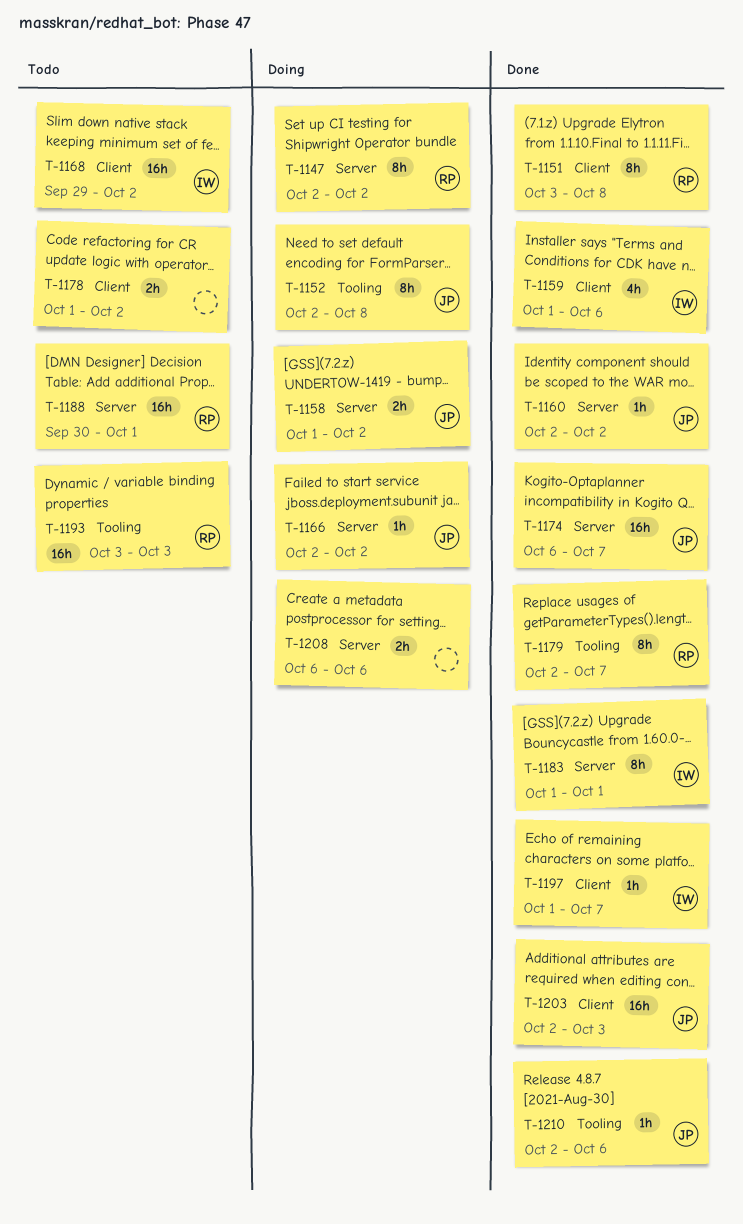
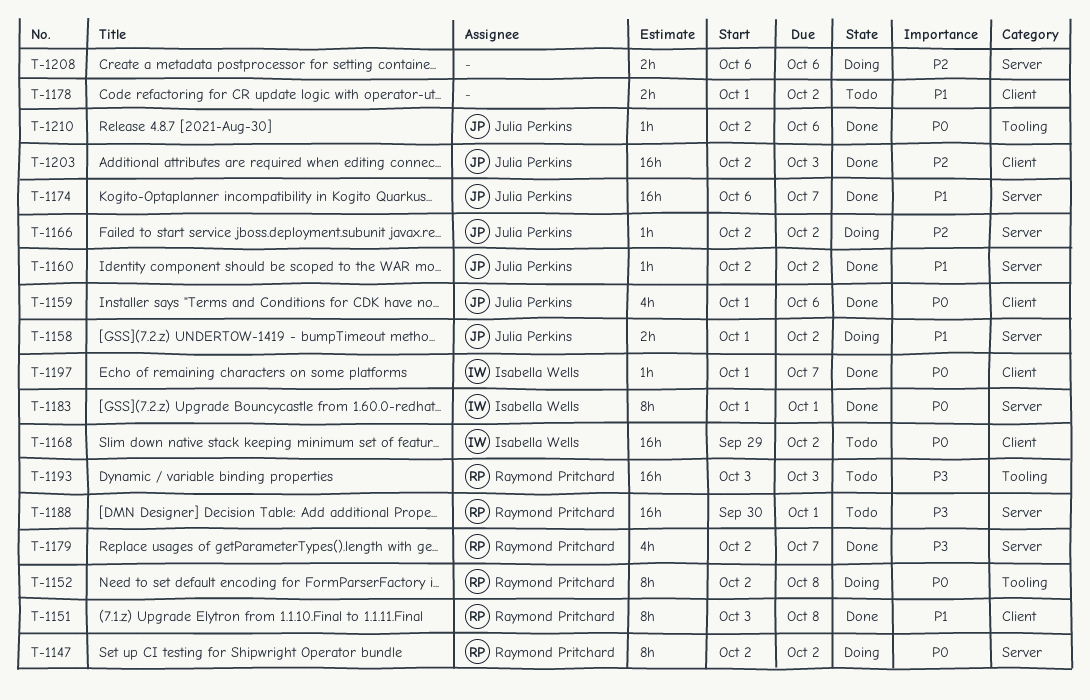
T-1152, owner: Julia Perkins -> Raymond Pritchard
T-1159, owner: Isabella Wells -> Julia Perkins
T-1179, label: Tooling -> Server
T-1179, estimate: 8h -> 4h

